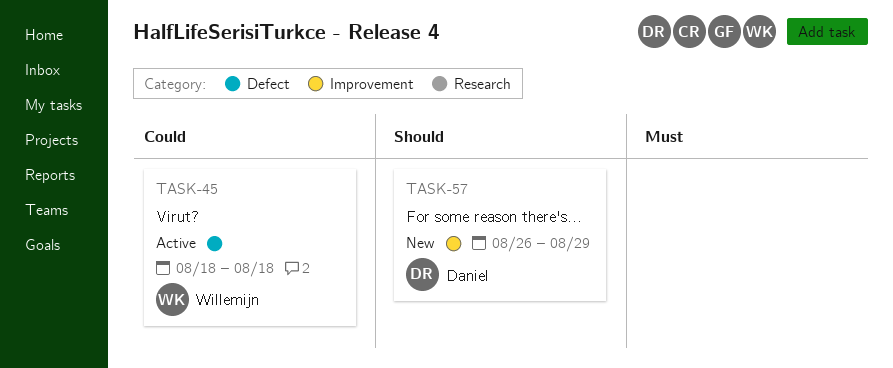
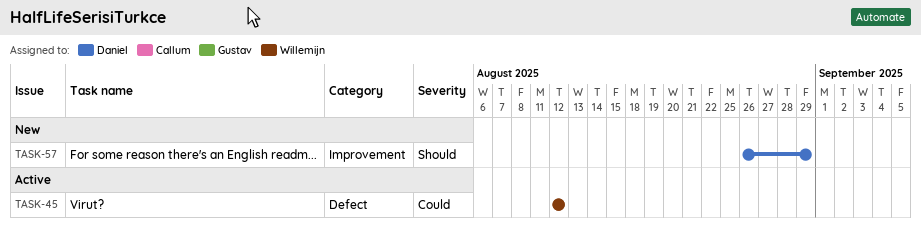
TASK-45, start: Aug 18 -> Aug 12
TASK-45, due: Aug 18 -> Aug 12

